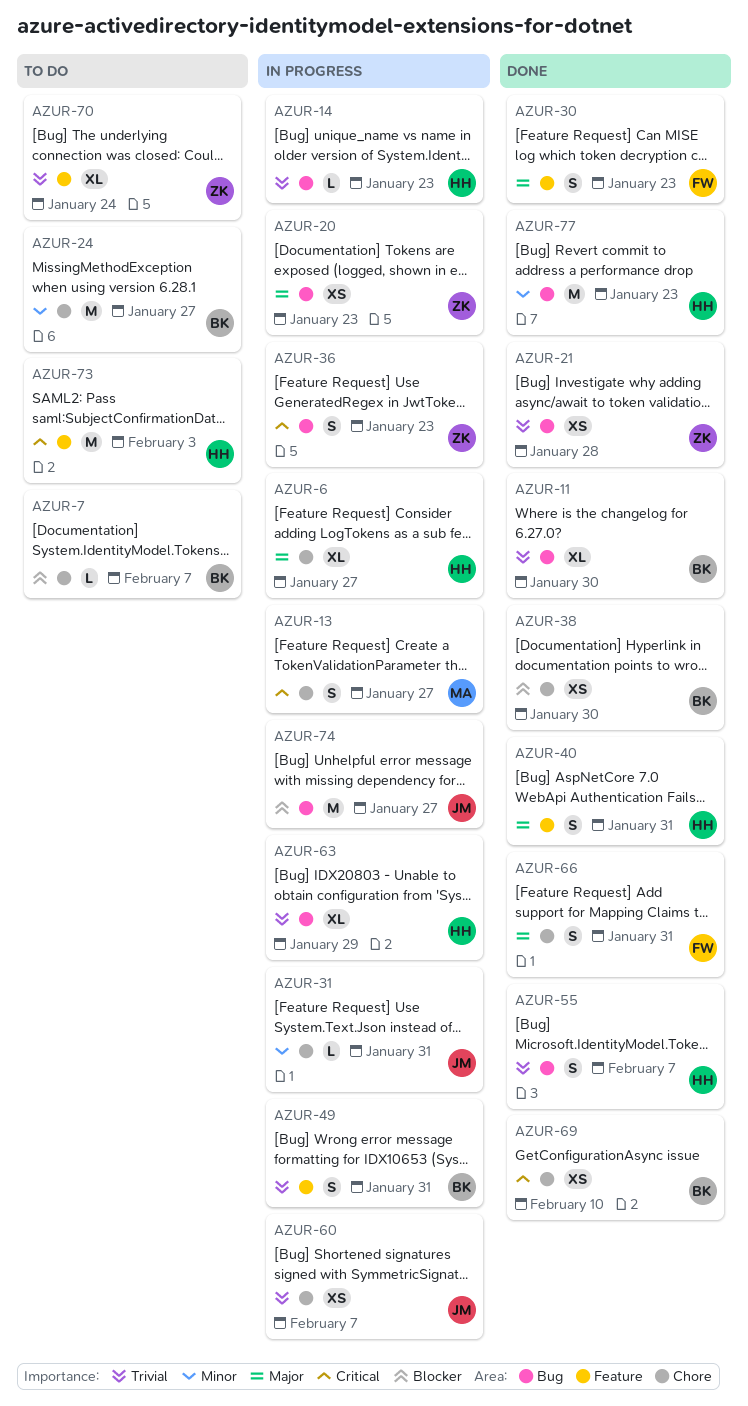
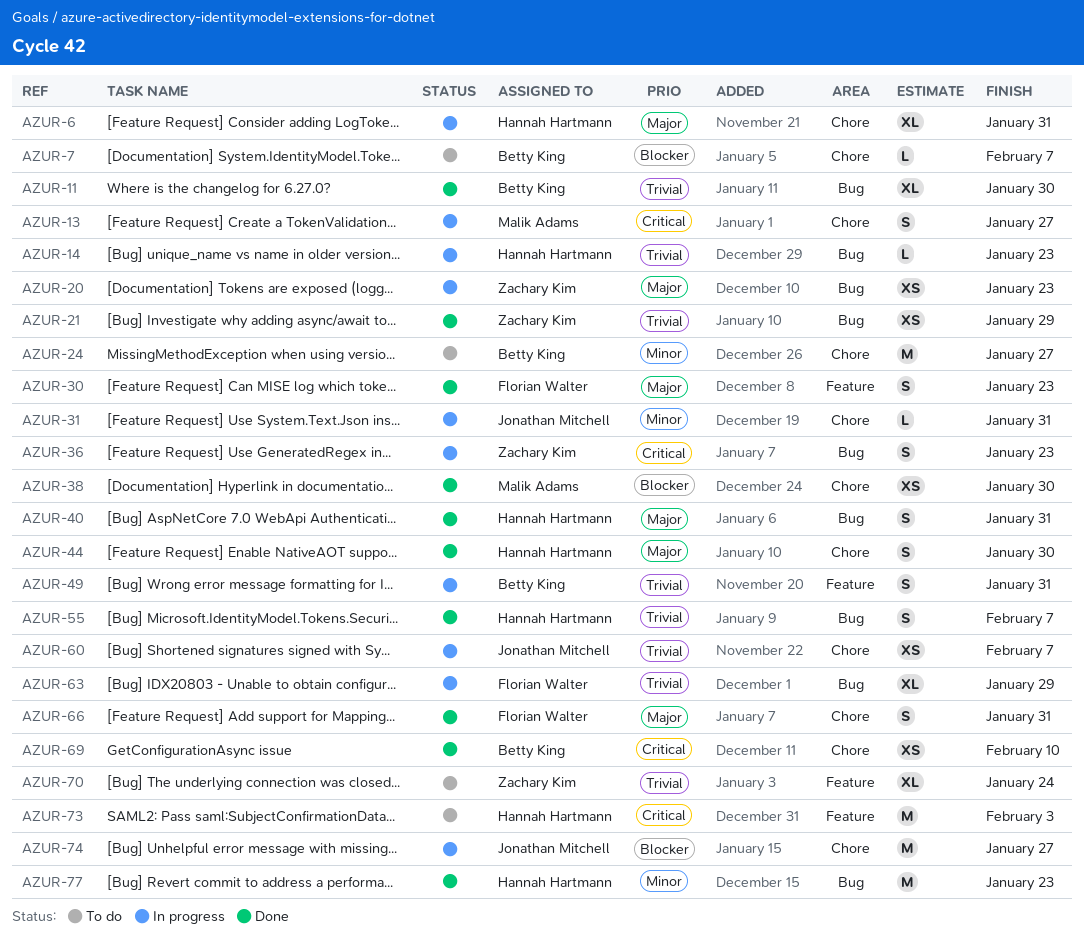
AZUR-6, due: Jan 27 -> Jan 31
AZUR-21, due: Jan 28 -> Jan 29
AZUR-38, owner: Betty King -> Malik Adams
AZUR-40, label: Feature -> Bug
AZUR-44: none -> present
AZUR-63, owner: Hannah Hartmann -> Florian Walter
AZUR-74, label: Bug -> Chore

